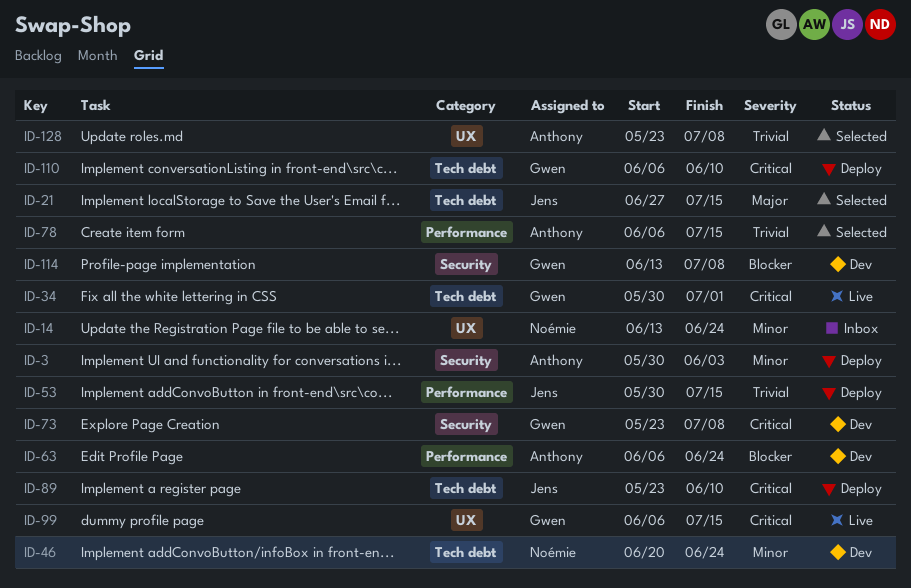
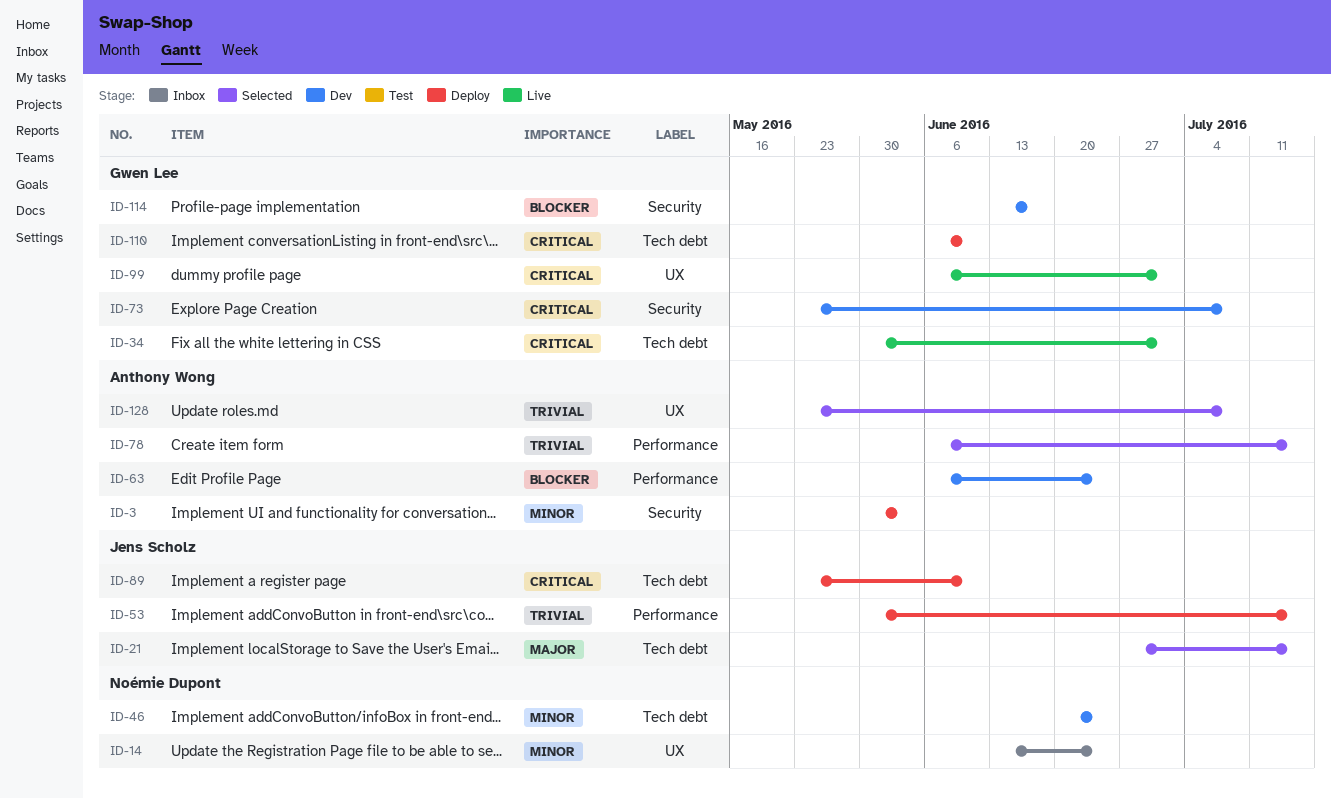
ID-99, due: Jul 15 -> Jul 1
ID-114, due: Jul 8 -> Jun 17

